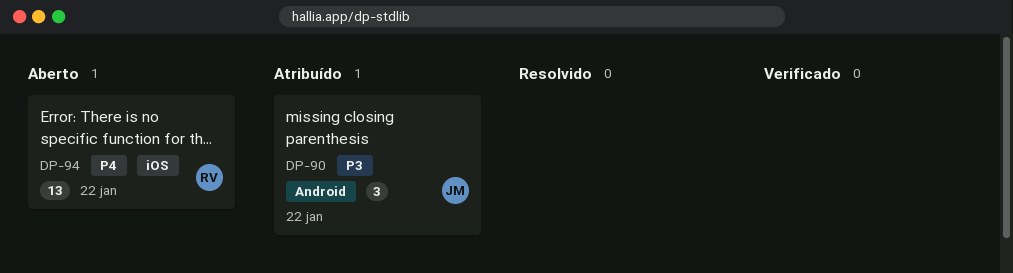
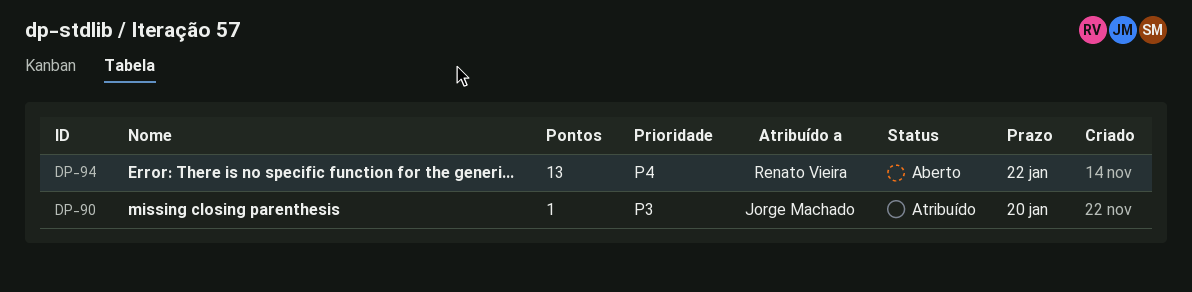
DP-90, estimate: 3 -> 1
DP-90, due: Jan 22 -> Jan 20

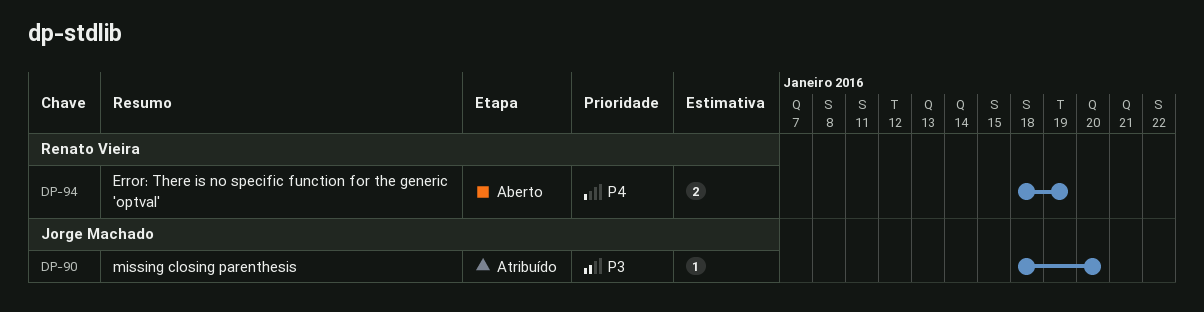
DP-94, estimate: 13 -> 2
DP-94, due: Jan 22 -> Jan 19

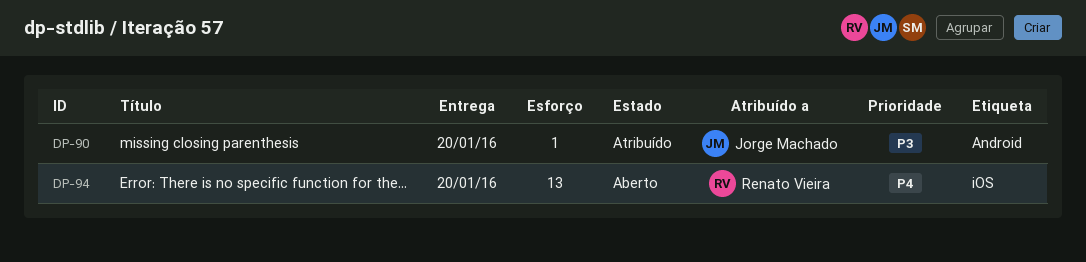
DP-94, estimate: 2 -> 13
DP-94, due: Jan 19 -> Jan 20

